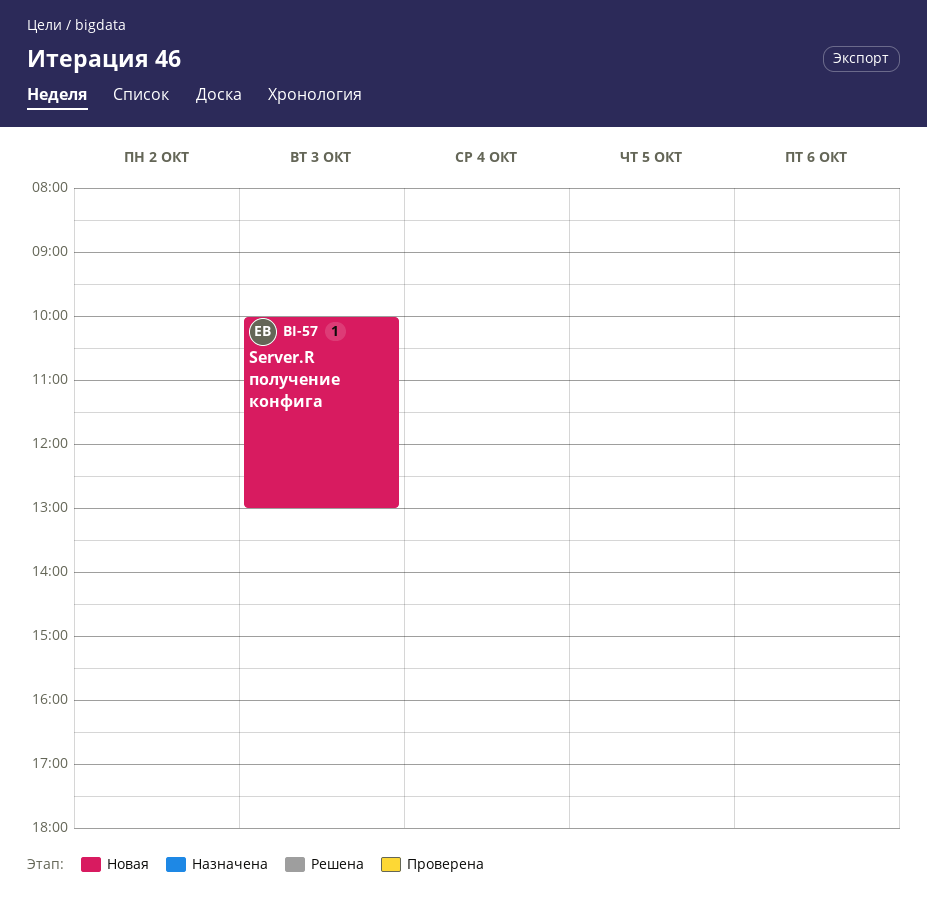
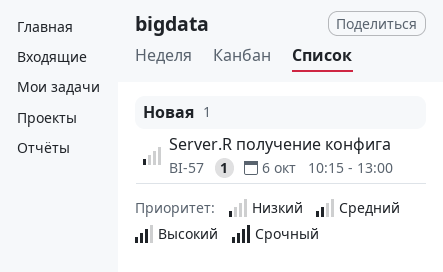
BI-57, day: Oct 3 -> Oct 6
BI-57, begins: 10:00 -> 10:15

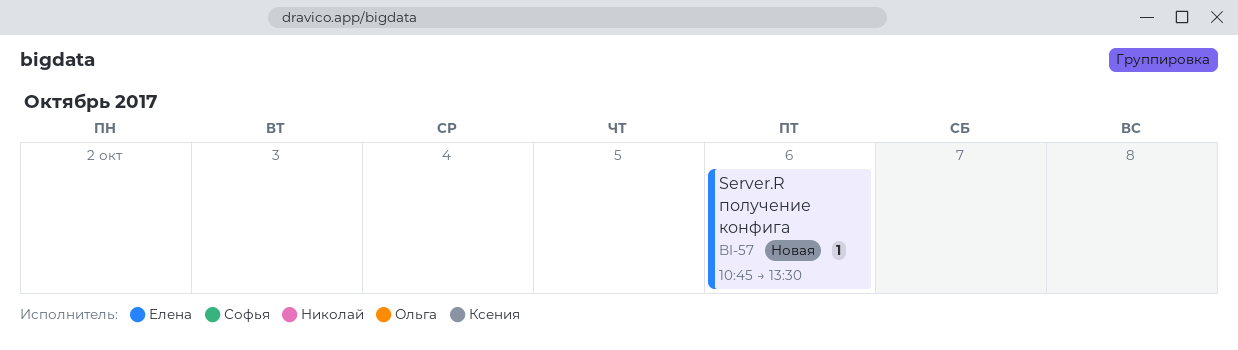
BI-57, begins: 10:15 -> 10:45
BI-57, ends: 13:00 -> 13:30

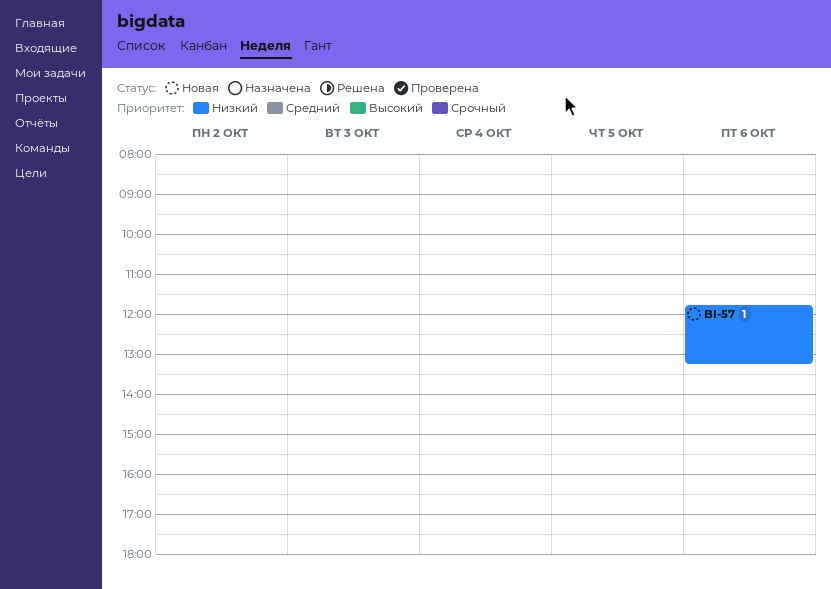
BI-57, begins: 10:45 -> 11:45
BI-57, ends: 13:30 -> 13:15

